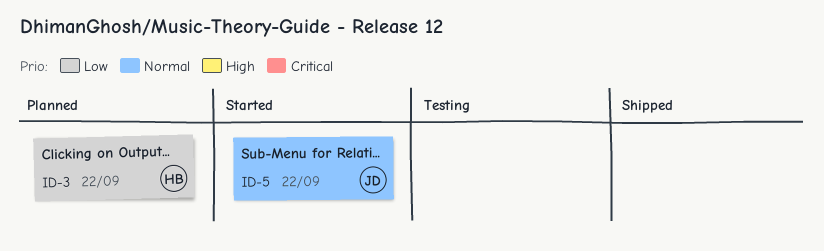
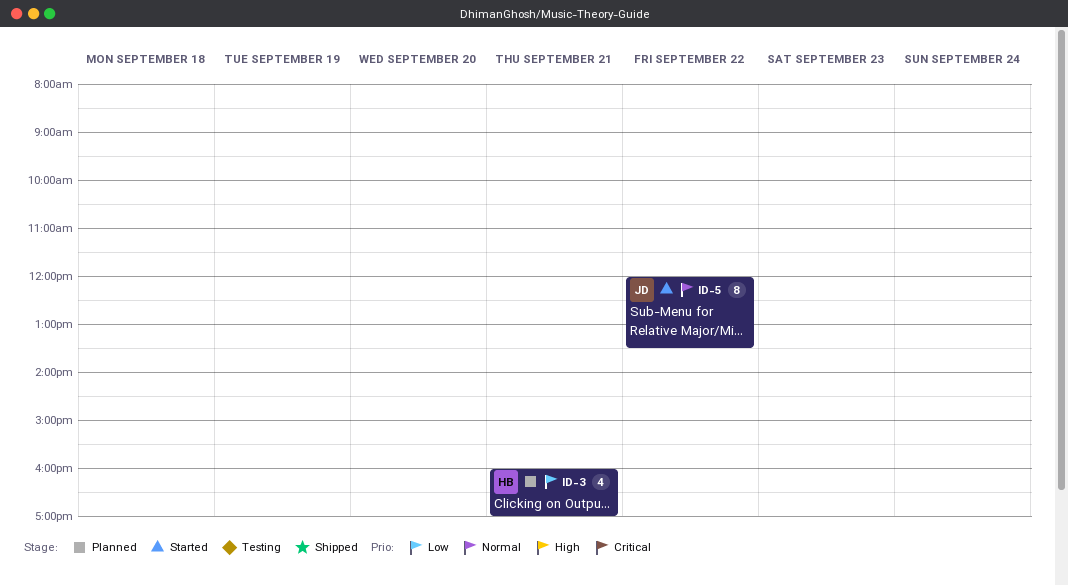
ID-3, day: Sep 22 -> Sep 21

